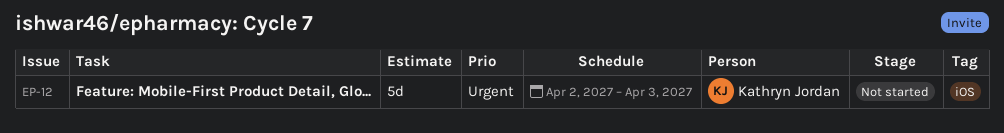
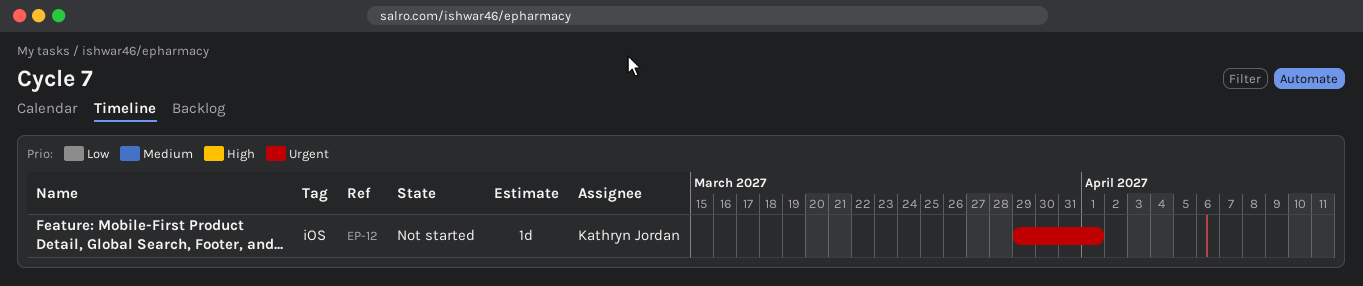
EP-12, estimate: 5d -> 1d
EP-12, start: Apr 2 -> Mar 29
EP-12, due: Apr 3 -> Apr 1

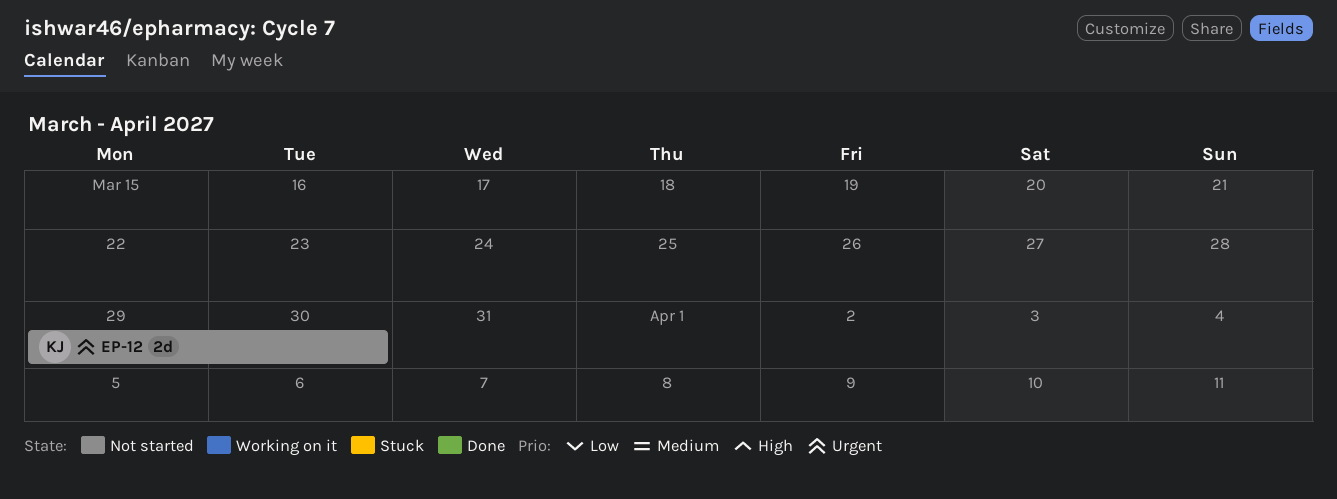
EP-12, estimate: 1d -> 2d
EP-12, due: Apr 1 -> Mar 30

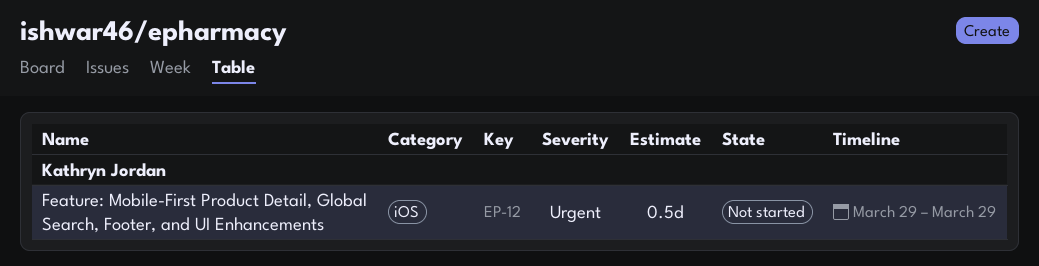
EP-12, estimate: 2d -> 0.5d
EP-12, due: Mar 30 -> Mar 29

